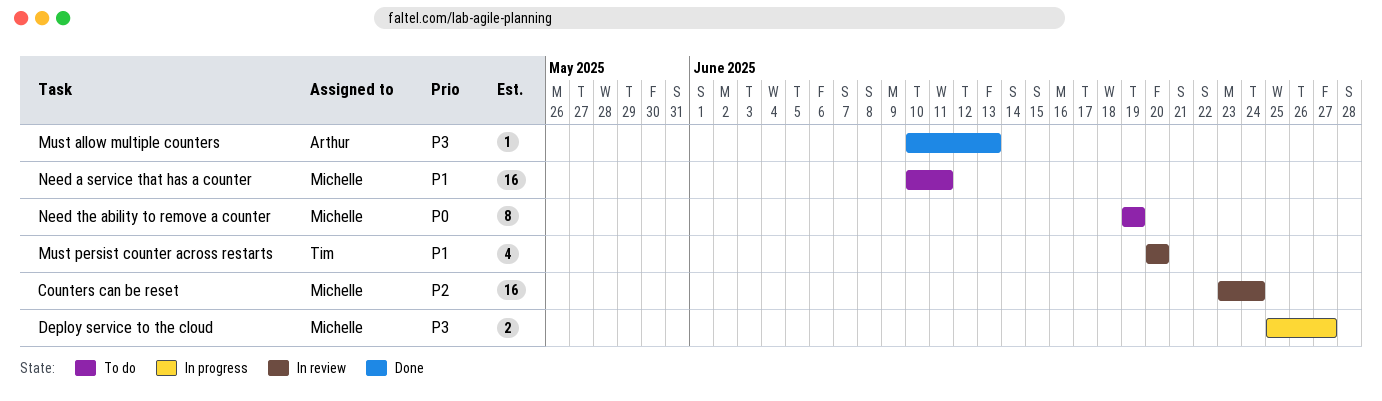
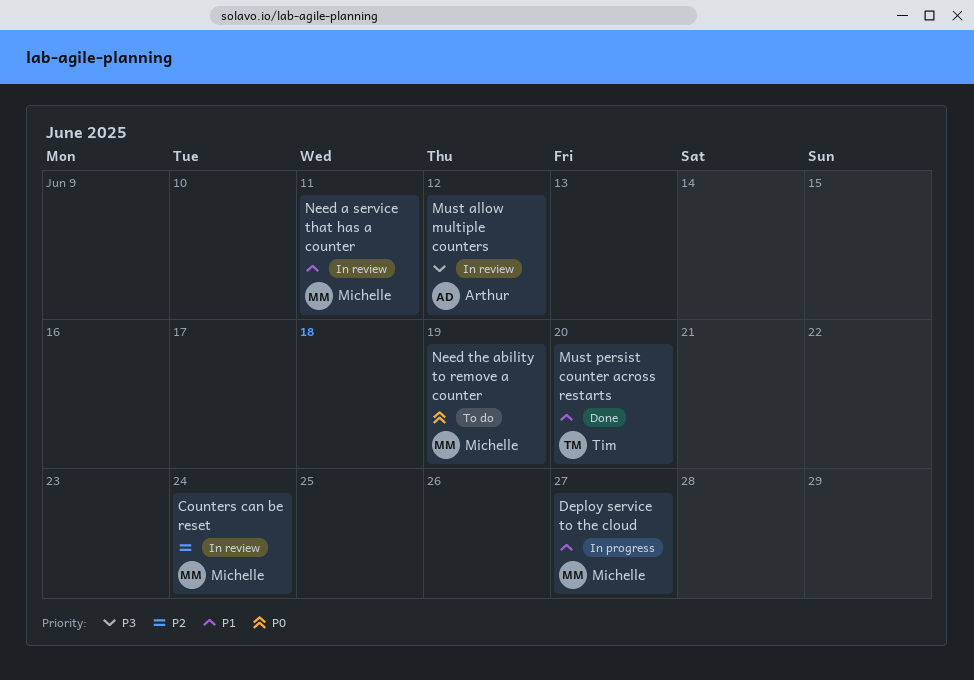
Deploy service to the cloud, priority: P3 -> P1
Must allow multiple counters, status: Done -> In review
Must allow multiple counters, due: Jun 13 -> Jun 12
Must persist counter across restarts, status: In review -> Done
Need a service that has a counter, status: To do -> In review

